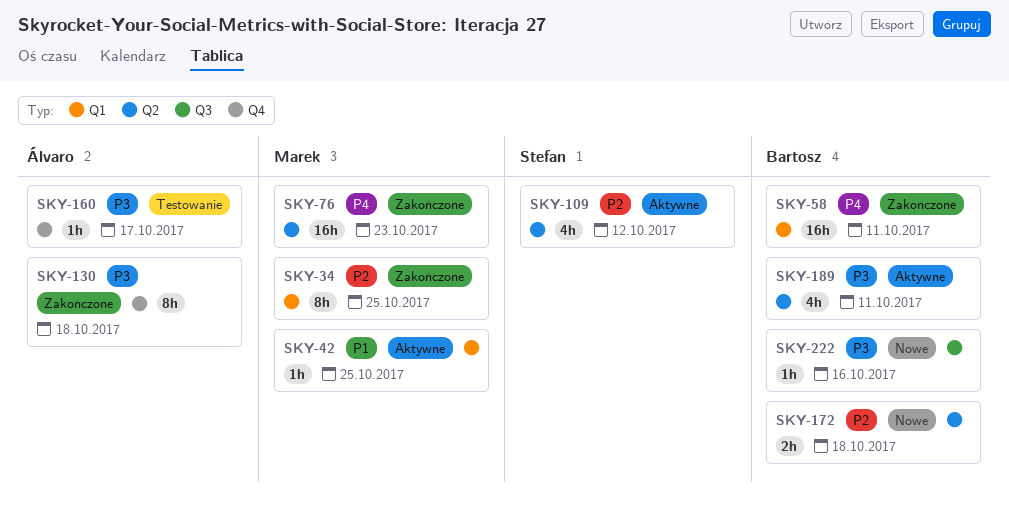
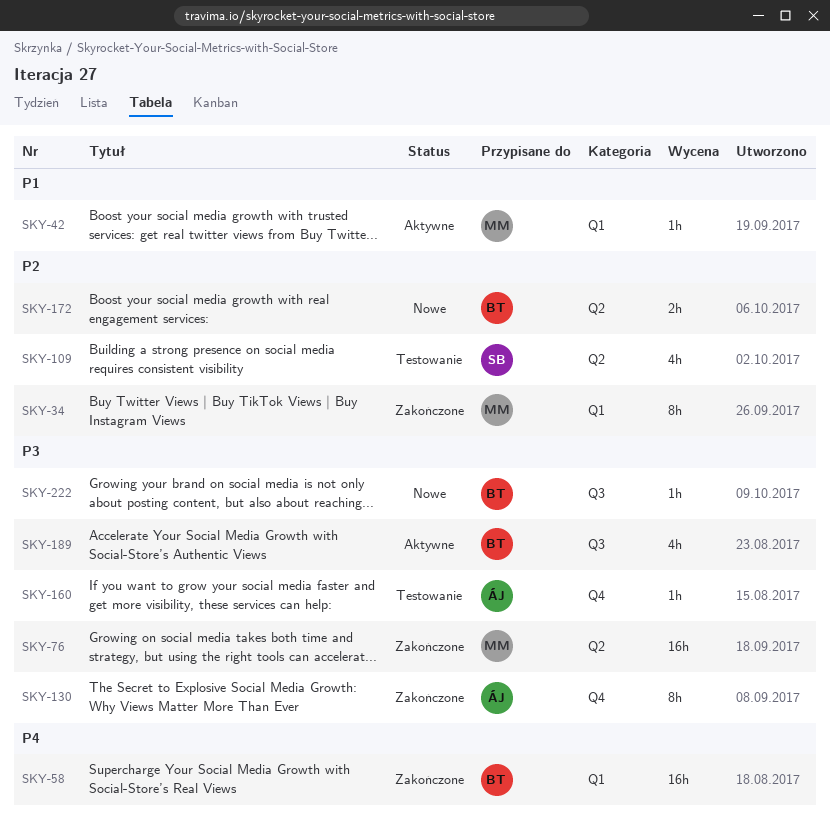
SKY-76, priority: P4 -> P3
SKY-109, status: Aktywne -> Testowanie
SKY-189, label: Q2 -> Q3

